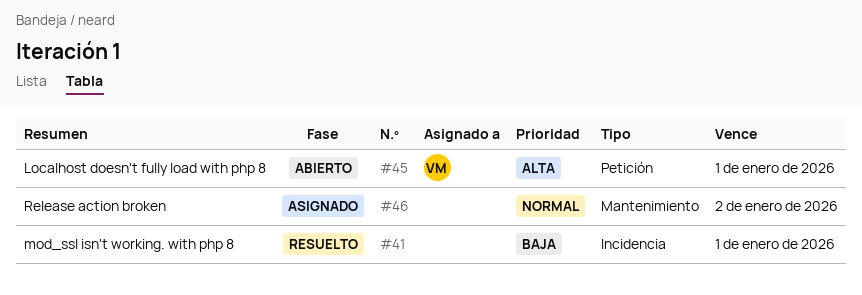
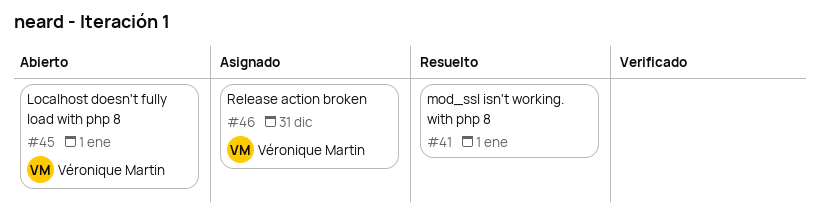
#46, owner: none -> Véronique Martin
#46, due: Jan 2 -> Dec 31

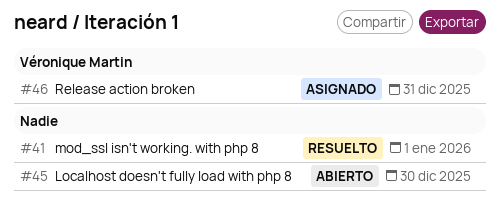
#45, owner: Véronique Martin -> none
#45, due: Jan 1 -> Dec 30

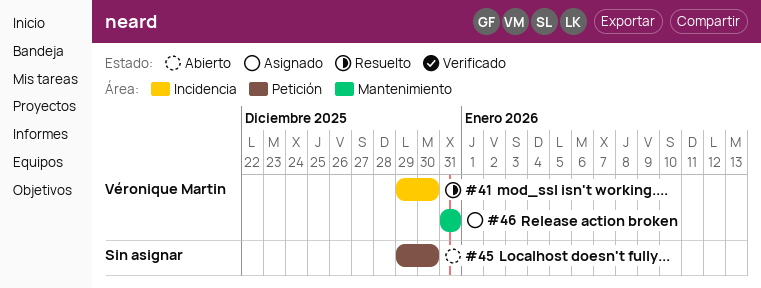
#41, owner: none -> Véronique Martin
#41, due: Jan 1 -> Dec 30

